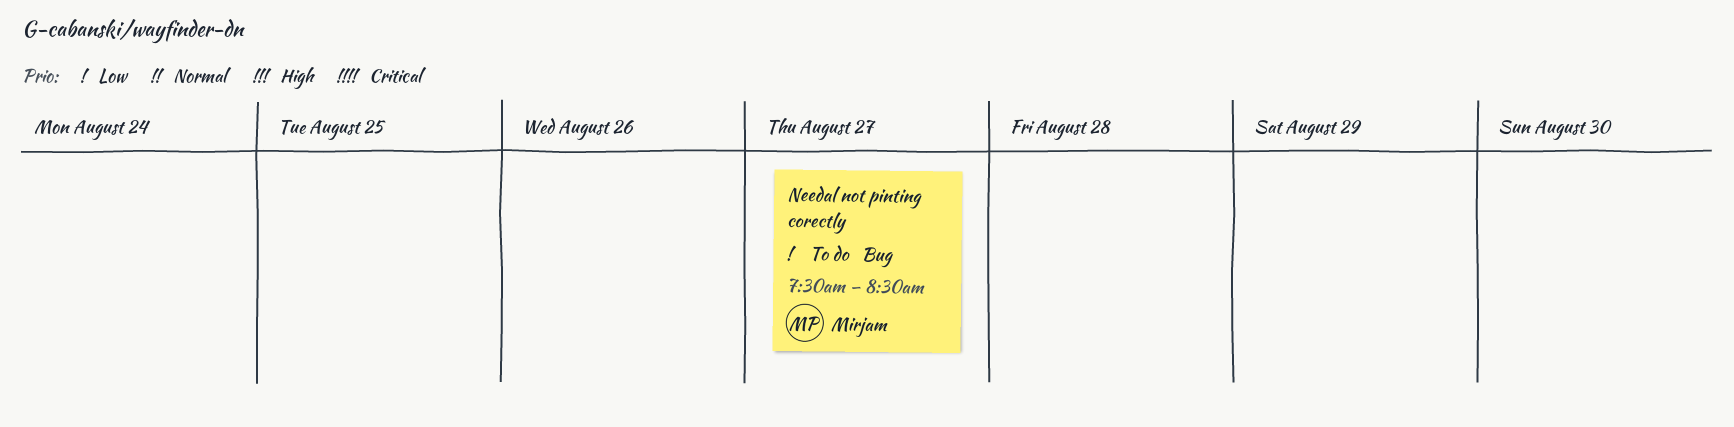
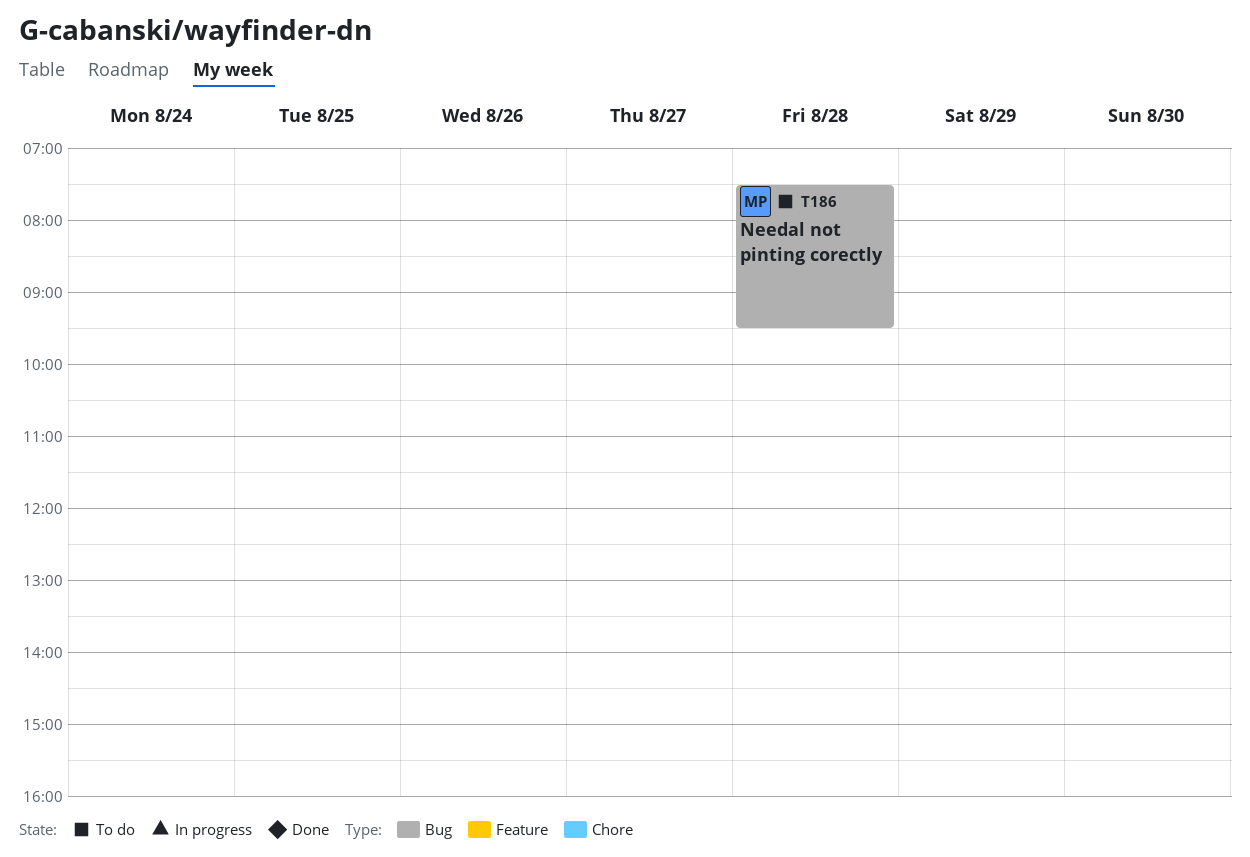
Needal not pinting corectly, day: Aug 27 -> Aug 28
Needal not pinting corectly, ends: 08:30 -> 09:30

